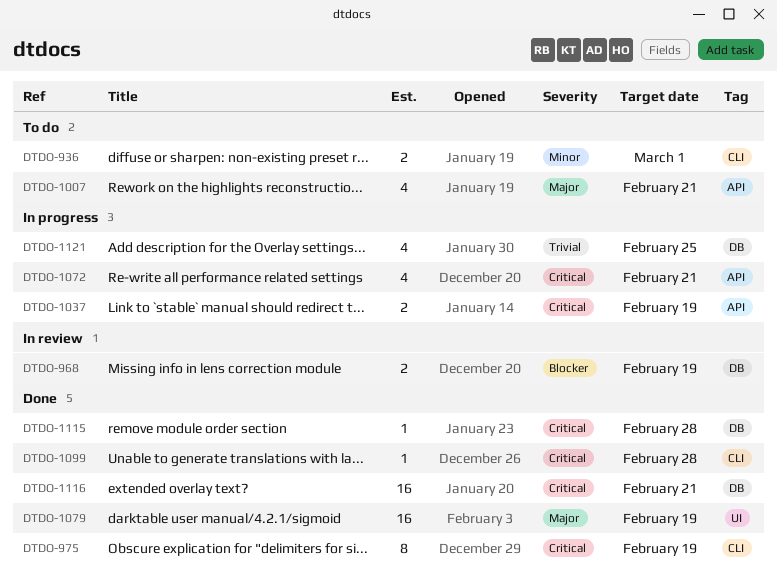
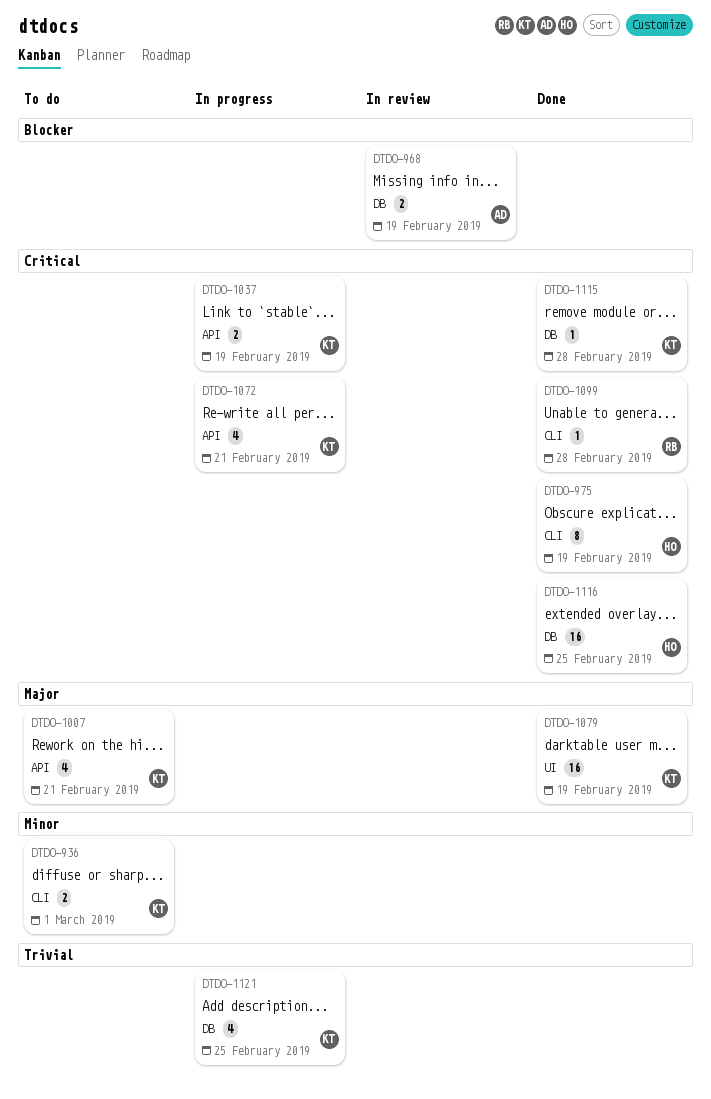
DTDO-1116, due: Feb 21 -> Feb 25

